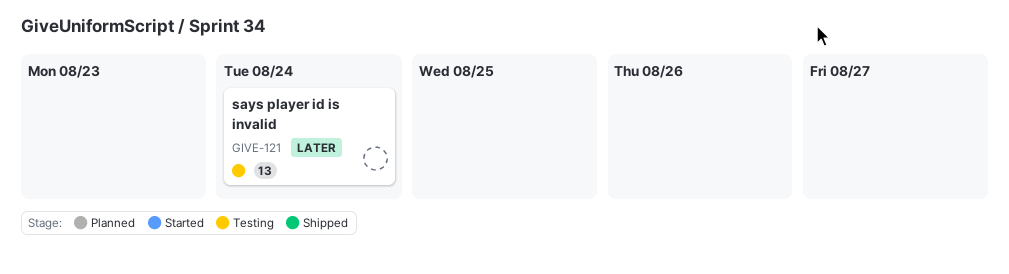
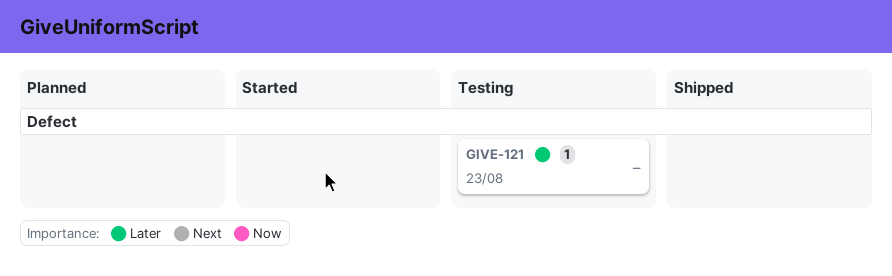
GIVE-121, estimate: 13 -> 1
GIVE-121, due: Aug 24 -> Aug 23

